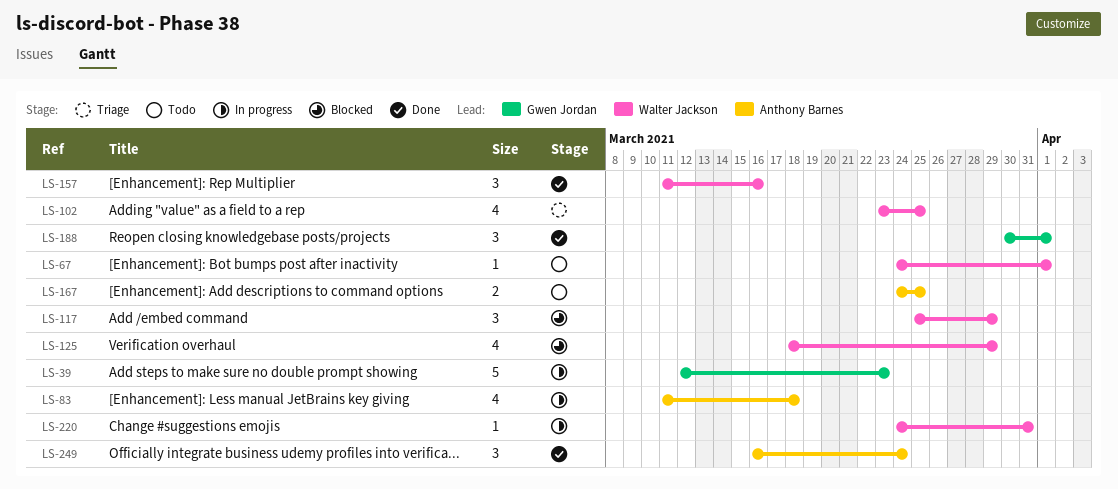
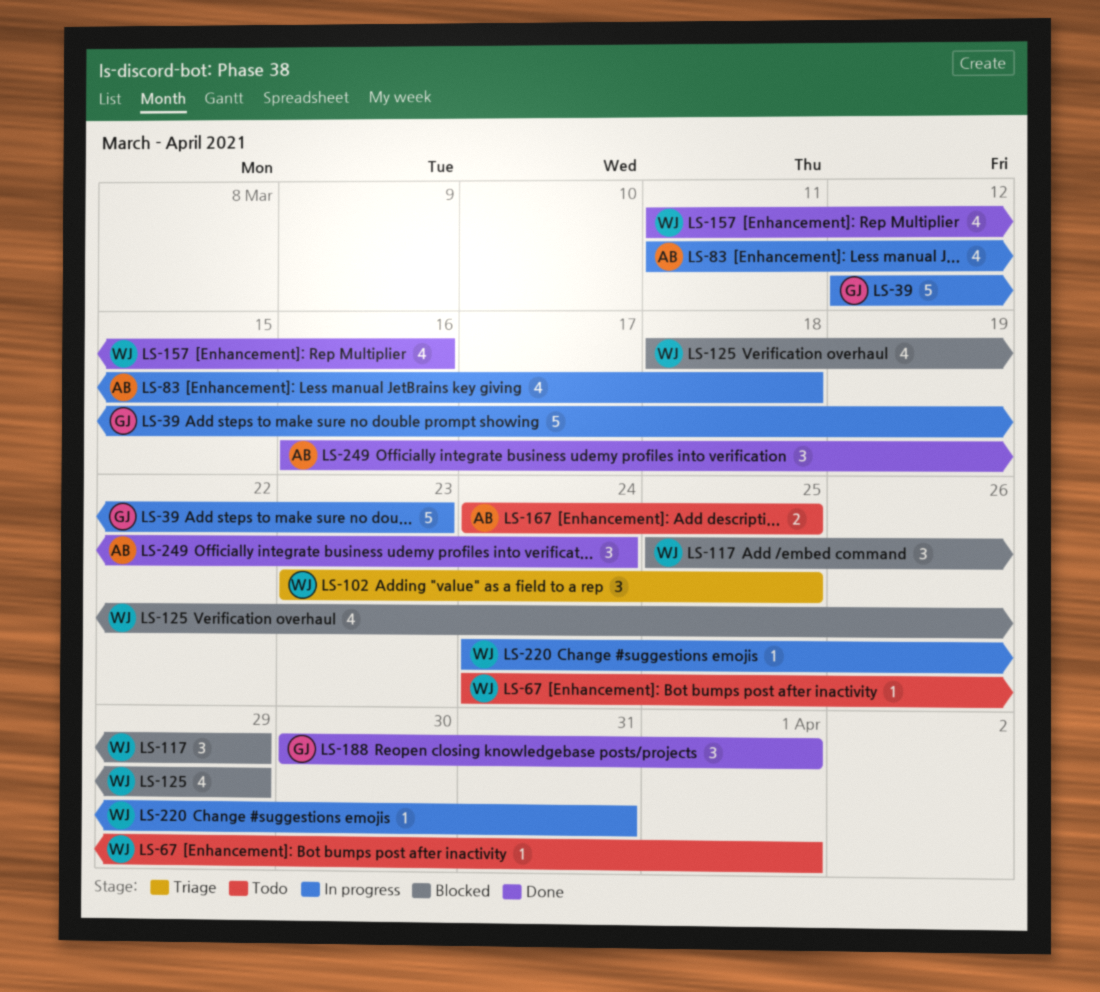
LS-102, estimate: 4 -> 3
LS-157, estimate: 3 -> 4

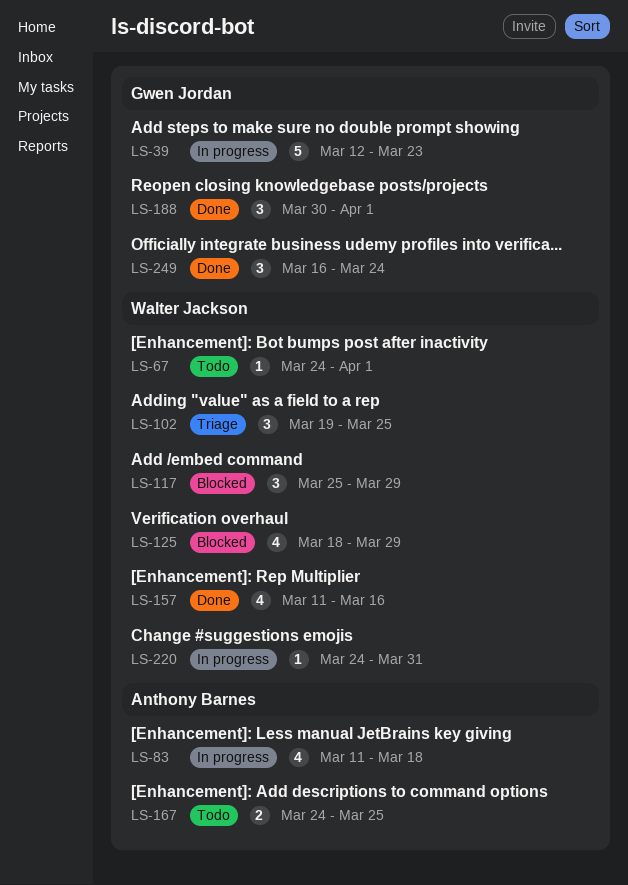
LS-102, start: Mar 23 -> Mar 19
LS-249, owner: Anthony Barnes -> Gwen Jordan

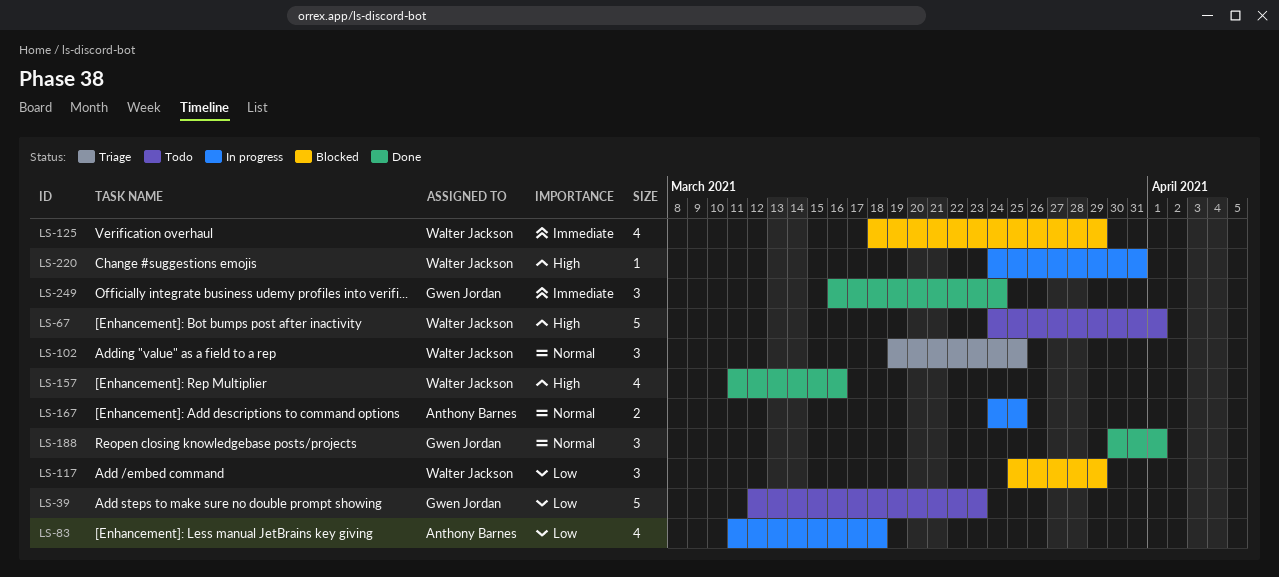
LS-39, status: In progress -> Todo
LS-67, estimate: 1 -> 5
LS-167, status: Todo -> In progress

